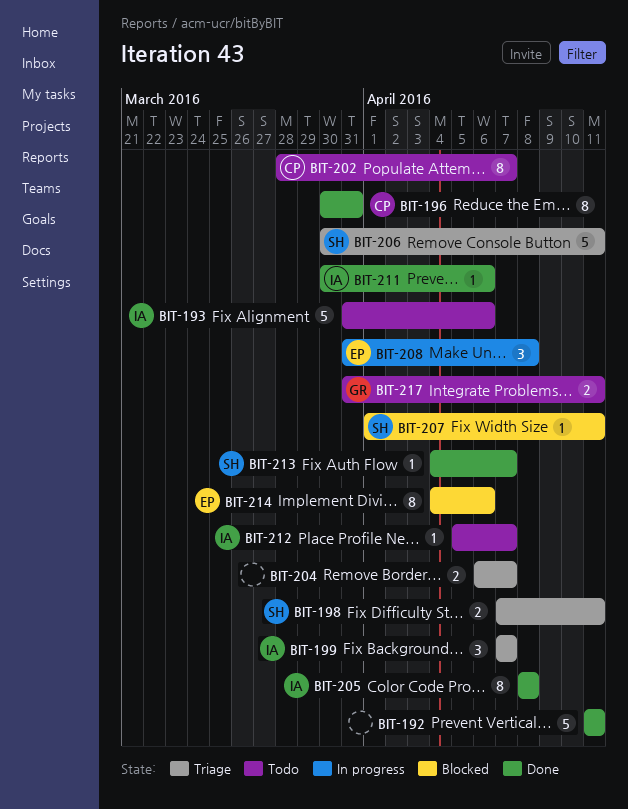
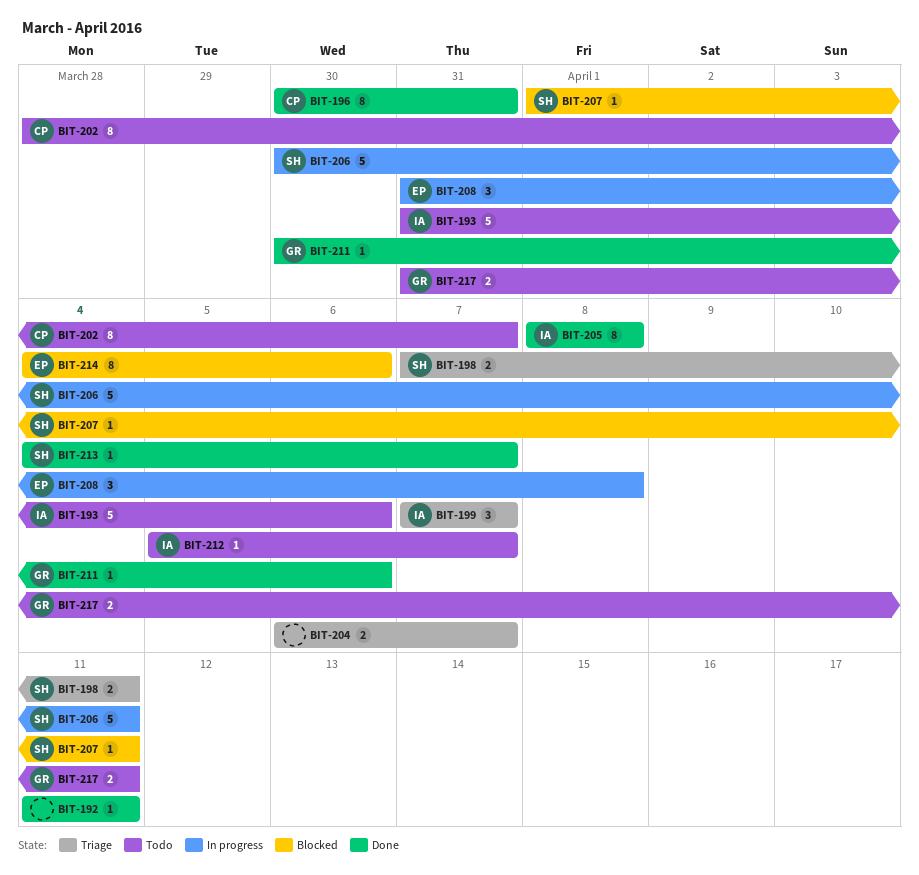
BIT-192, estimate: 5 -> 1
BIT-206, status: Triage -> In progress
BIT-211, owner: IA -> GR

